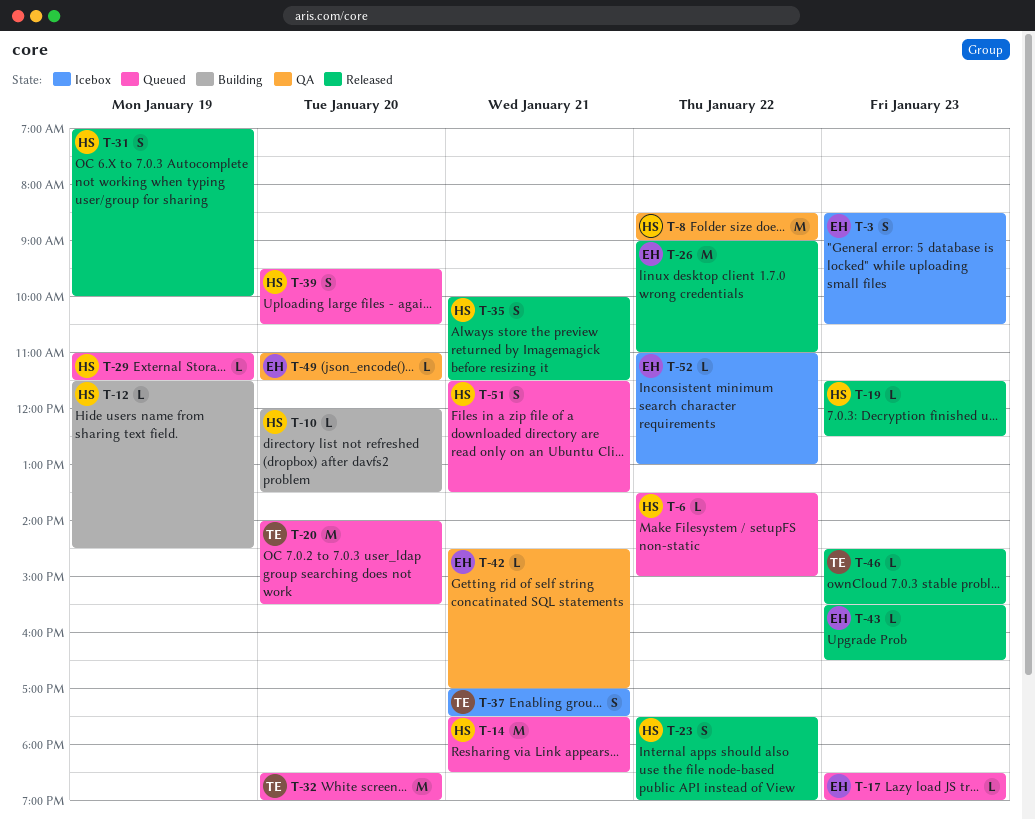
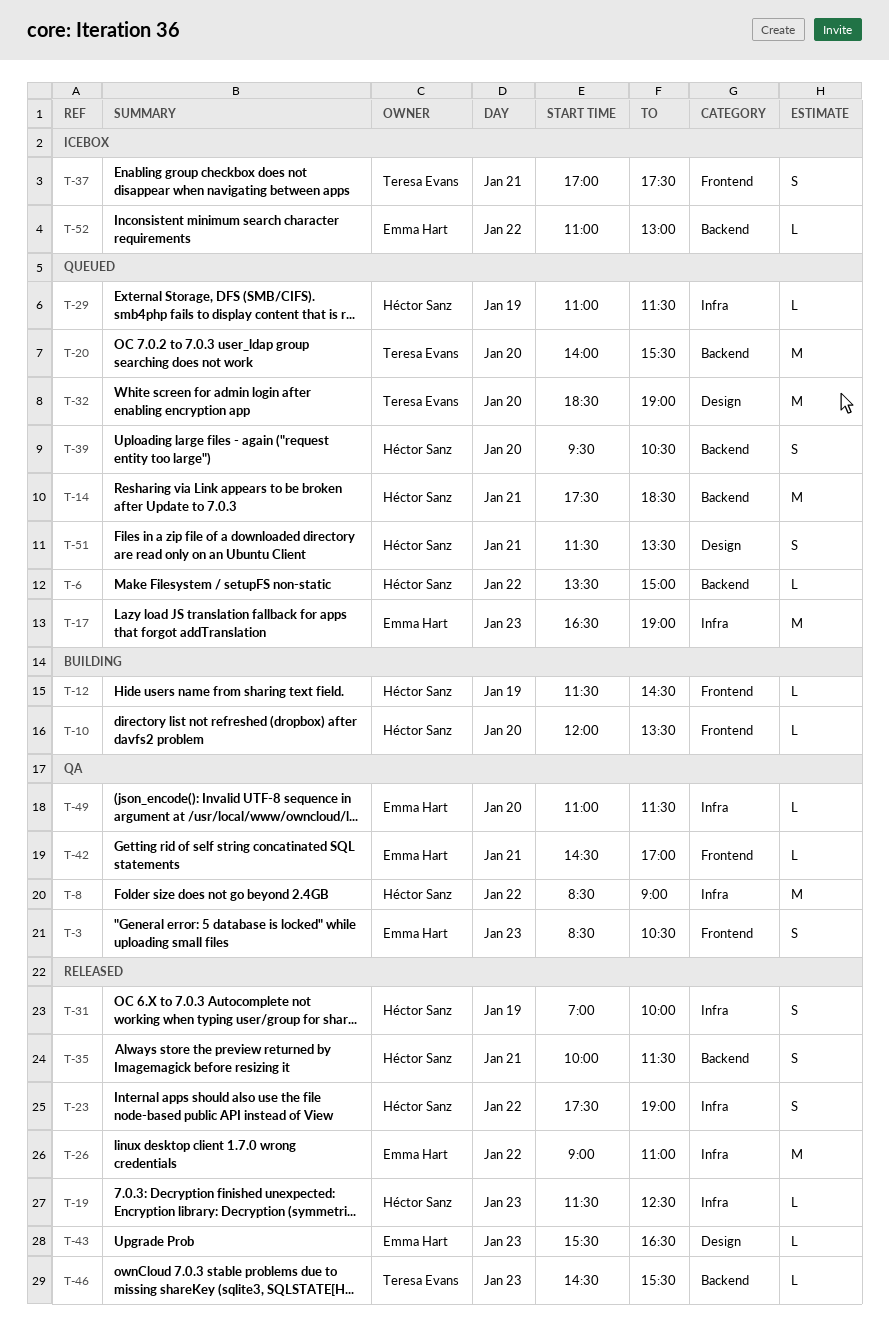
T-3, status: Icebox -> QA
T-17, estimate: L -> M
T-17, begins: 18:30 -> 16:30

